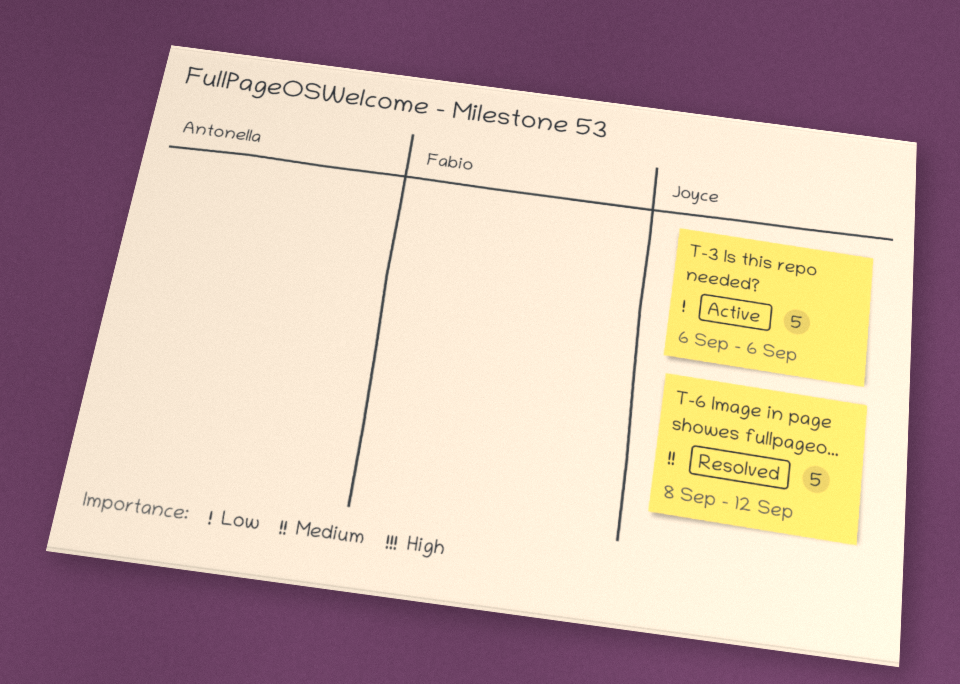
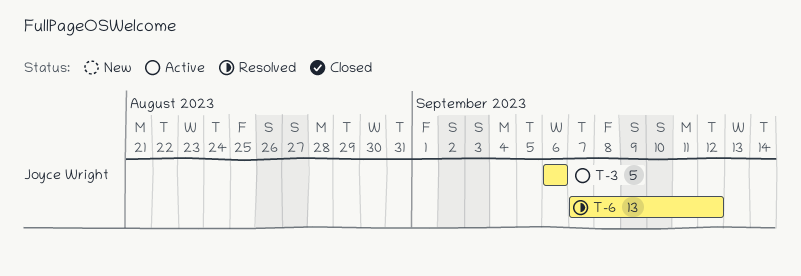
T-6, estimate: 5 -> 13
T-6, start: Sep 8 -> Sep 7

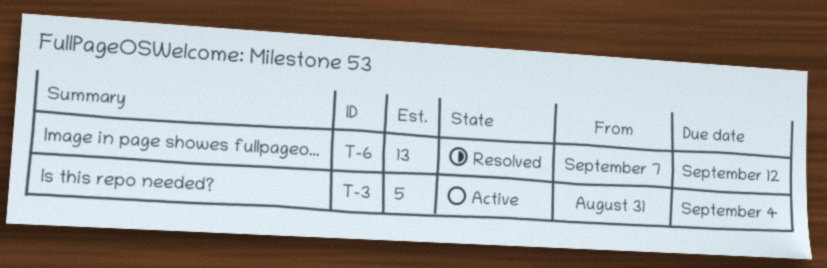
T-3, start: Sep 6 -> Aug 31
T-3, due: Sep 6 -> Sep 4

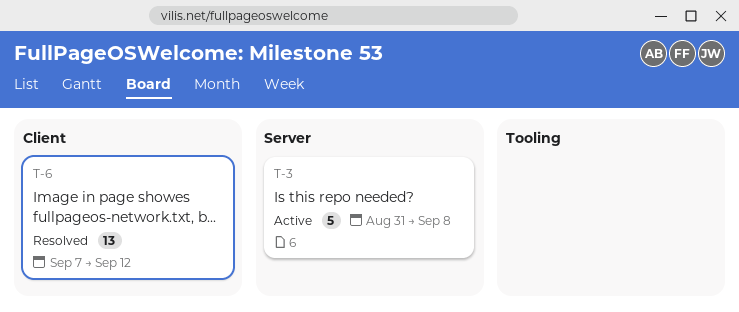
T-3, due: Sep 4 -> Sep 8

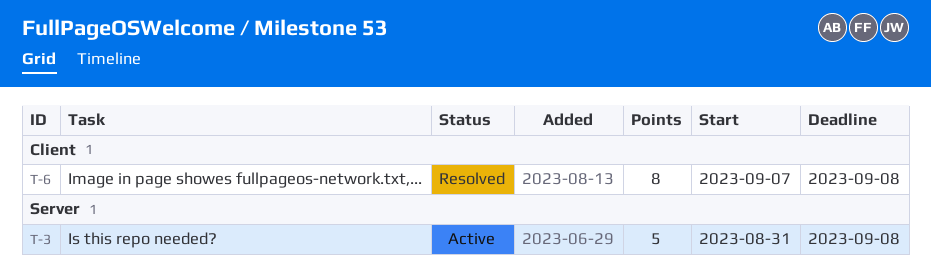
T-6, estimate: 13 -> 8
T-6, due: Sep 12 -> Sep 8

